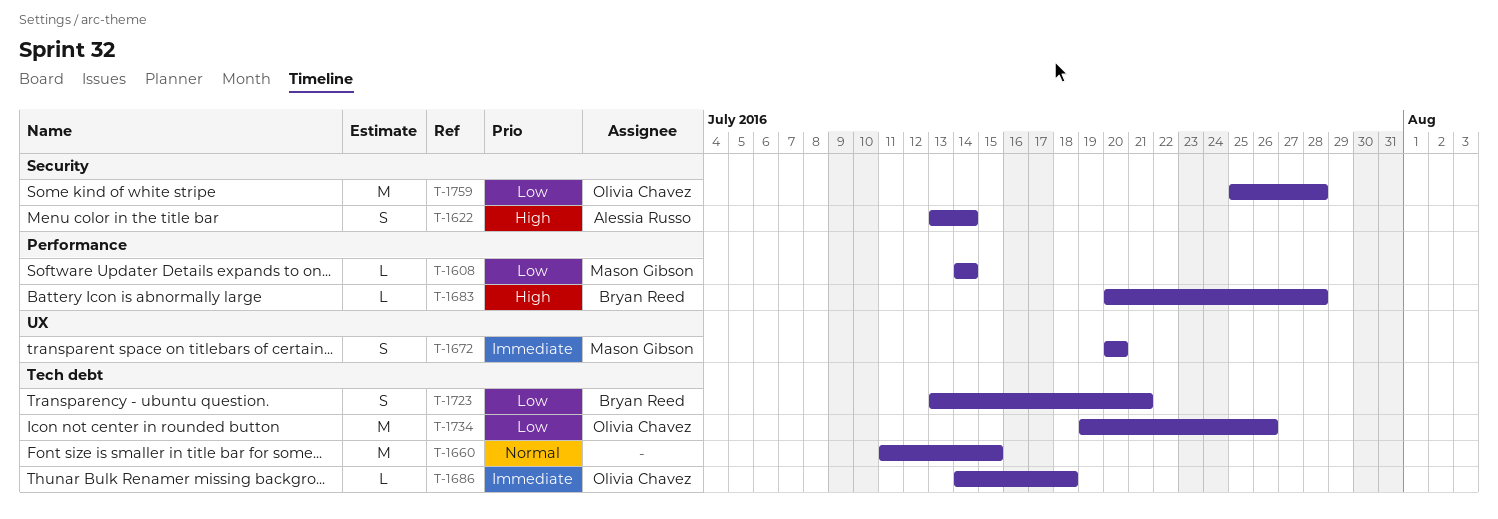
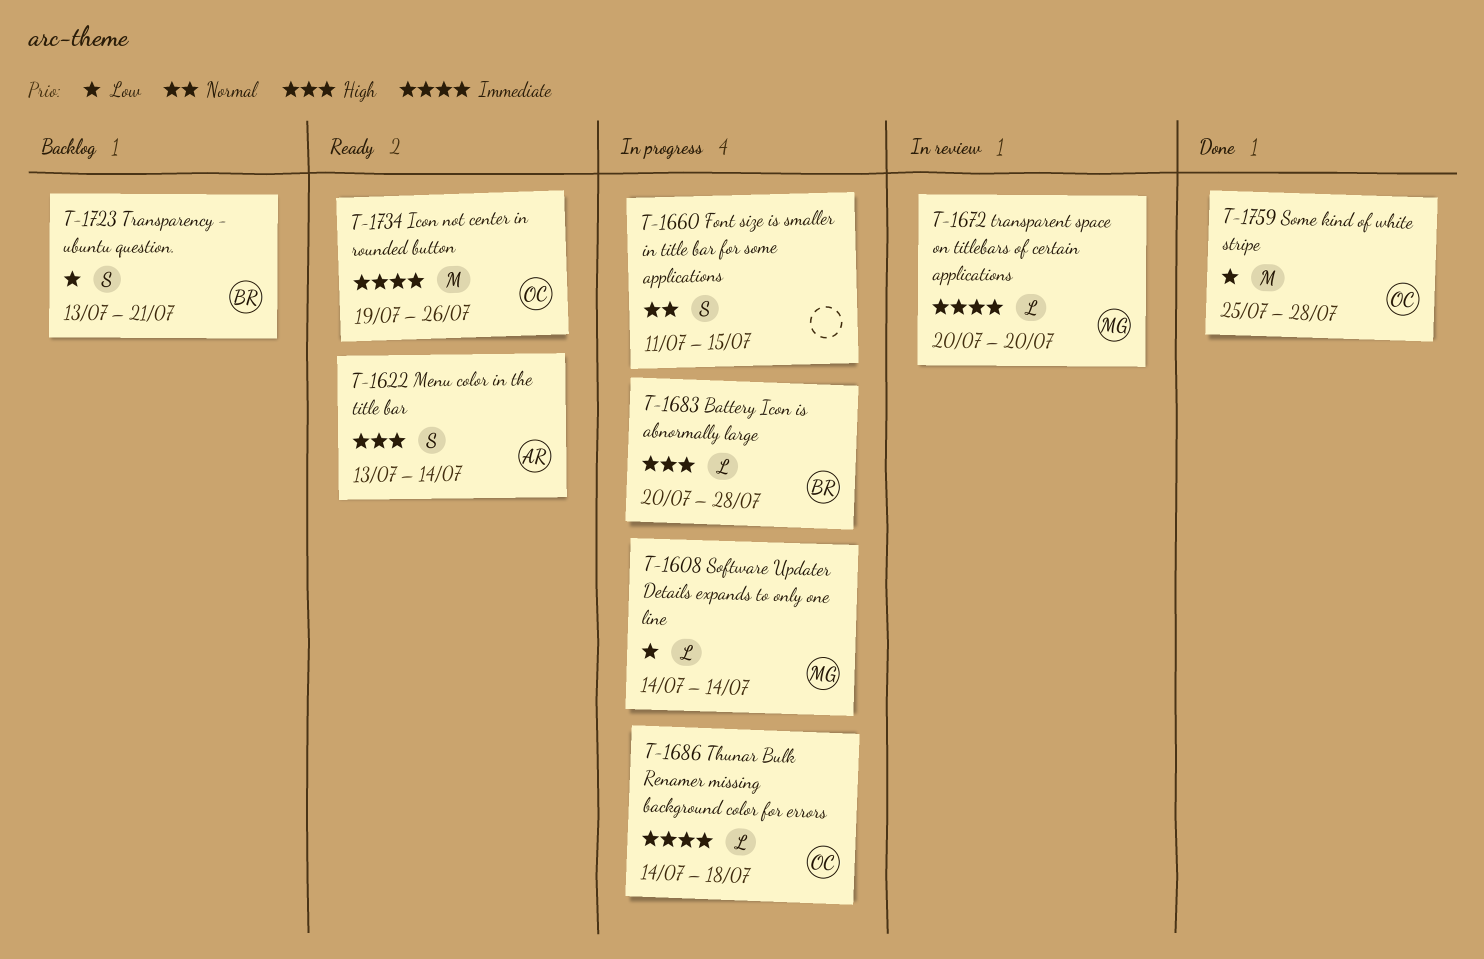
T-1660, estimate: M -> S
T-1672, estimate: S -> L
T-1734, priority: Low -> Immediate

